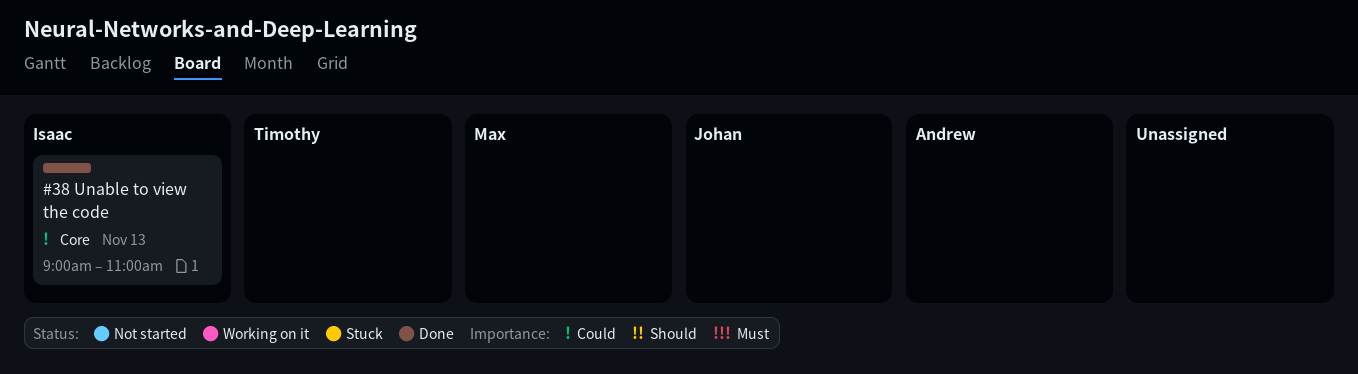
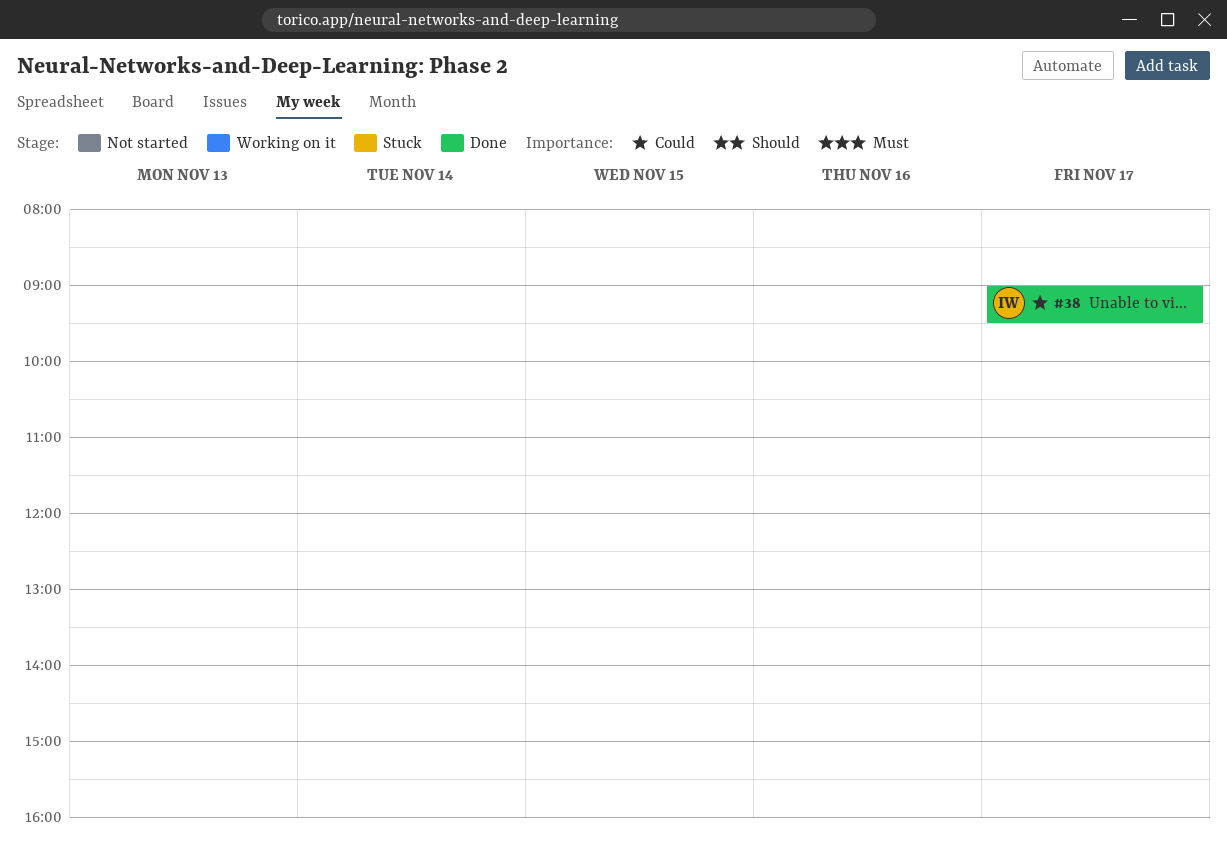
#38, day: Nov 13 -> Nov 17
#38, ends: 11:00 -> 09:30

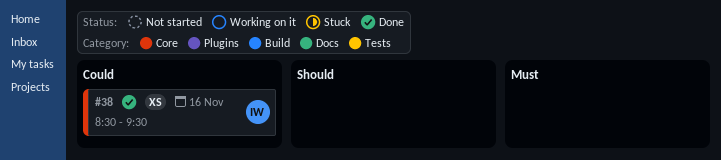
#38, day: Nov 17 -> Nov 16
#38, begins: 09:00 -> 08:30

